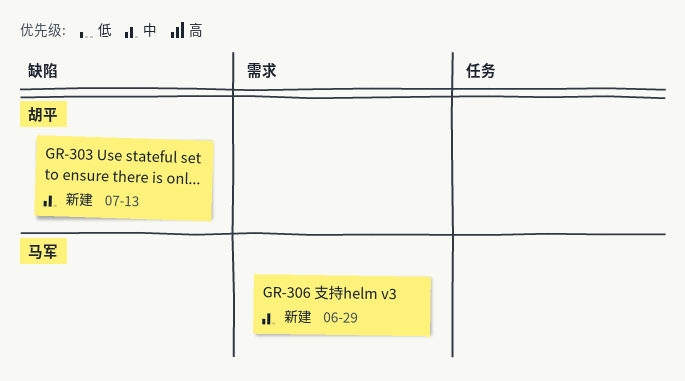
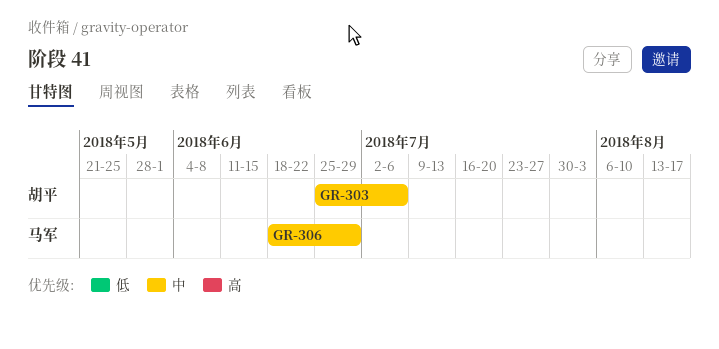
GR-303, due: Jul 13 -> Jul 6

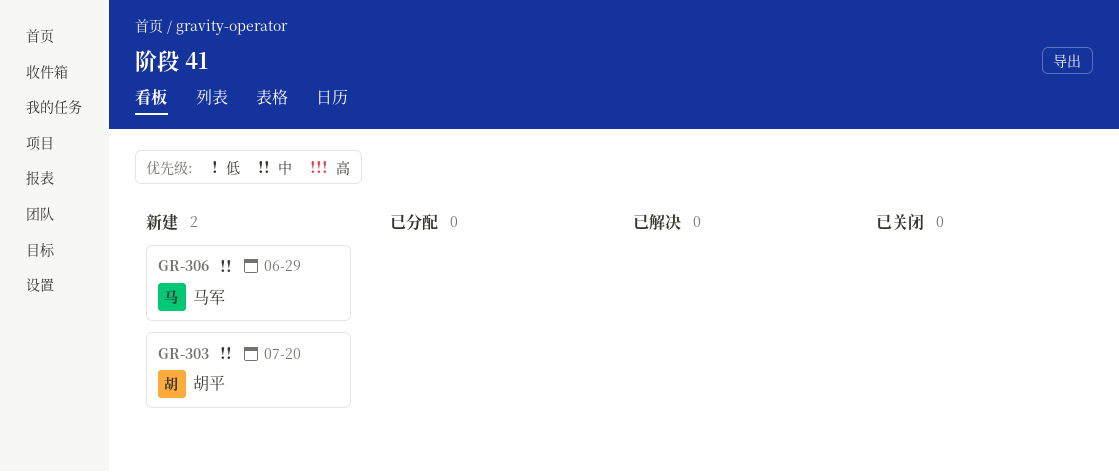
GR-303, due: Jul 6 -> Jul 20

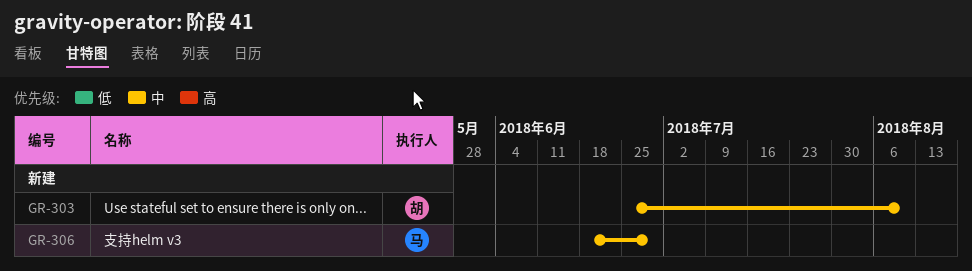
GR-303, due: Jul 20 -> Aug 10

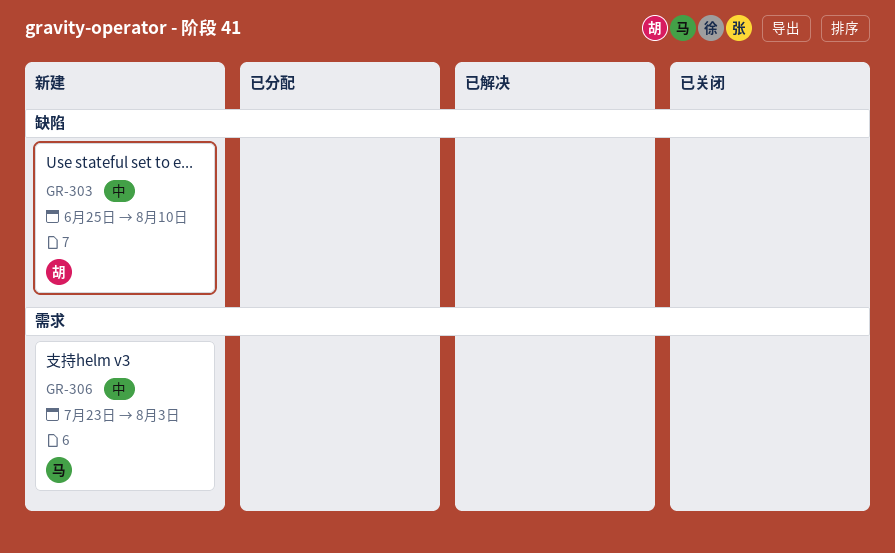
GR-306, start: Jun 18 -> Jul 23
GR-306, due: Jun 29 -> Aug 3

